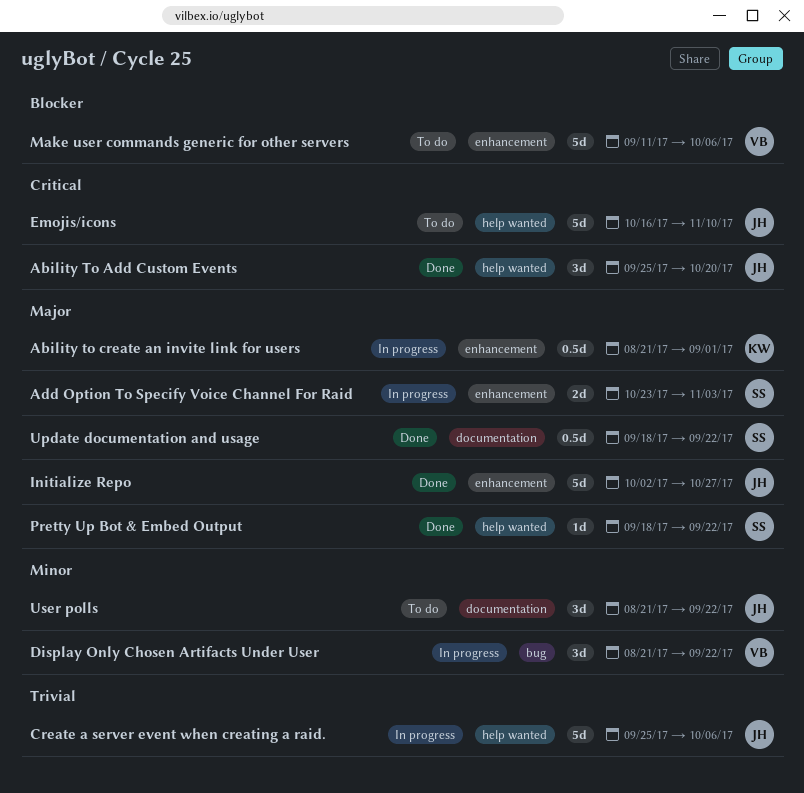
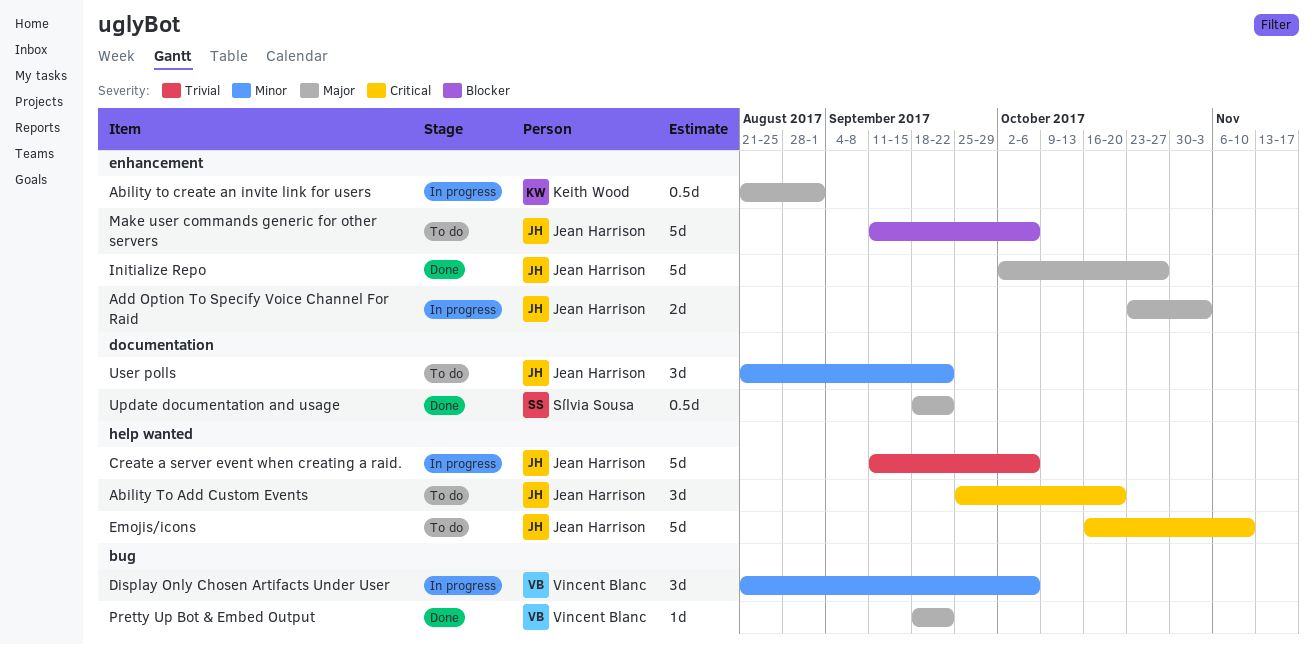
Ability To Add Custom Events, status: Done -> To do
Add Option To Specify Voice Channel For Raid, owner: Sílvia Sousa -> Jean Harrison
Create a server event when creating a raid., start: Sep 25 -> Sep 11
Display Only Chosen Artifacts Under User, due: Sep 22 -> Oct 6
Make user commands generic for other servers, owner: Vincent Blanc -> Jean Harrison
Pretty Up Bot & Embed Output, owner: Sílvia Sousa -> Vincent Blanc
Pretty Up Bot & Embed Output, label: help wanted -> bug

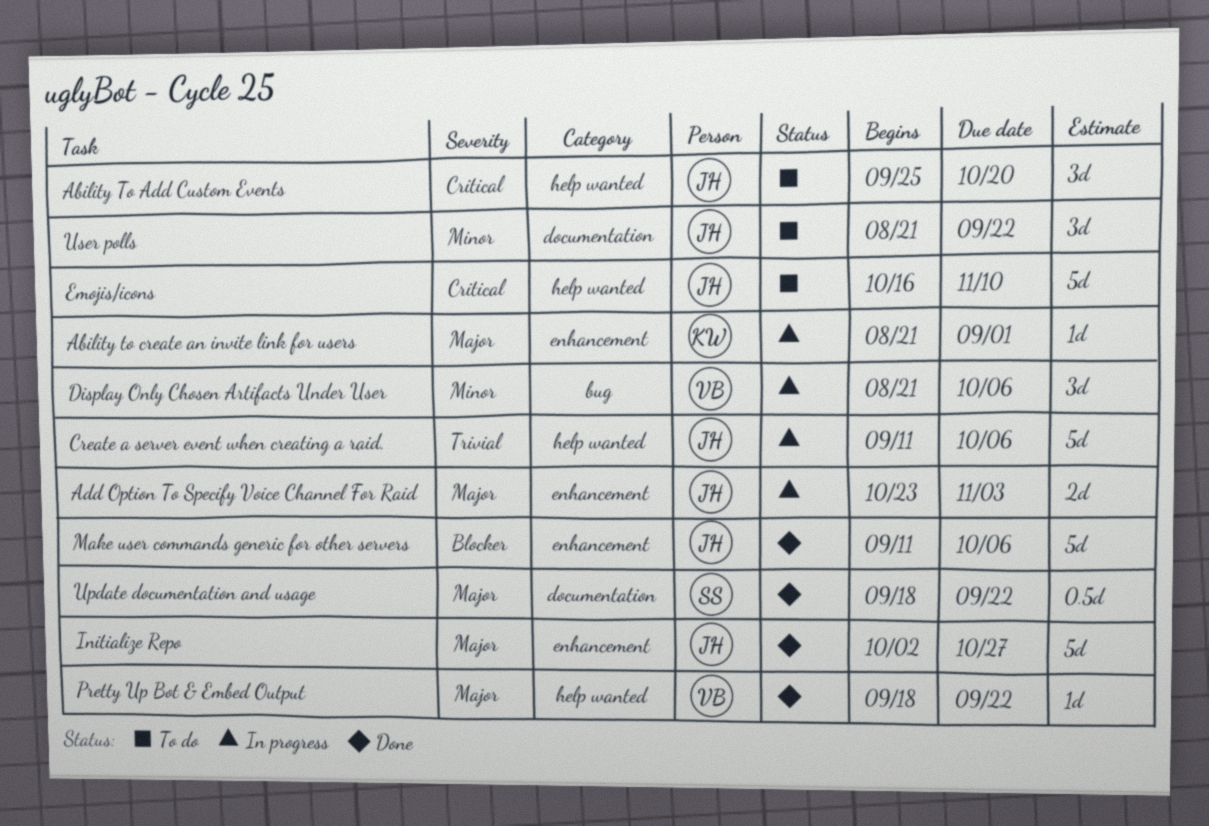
Ability to create an invite link for users, estimate: 0.5d -> 1d
Make user commands generic for other servers, status: To do -> Done
Pretty Up Bot & Embed Output, label: bug -> help wanted

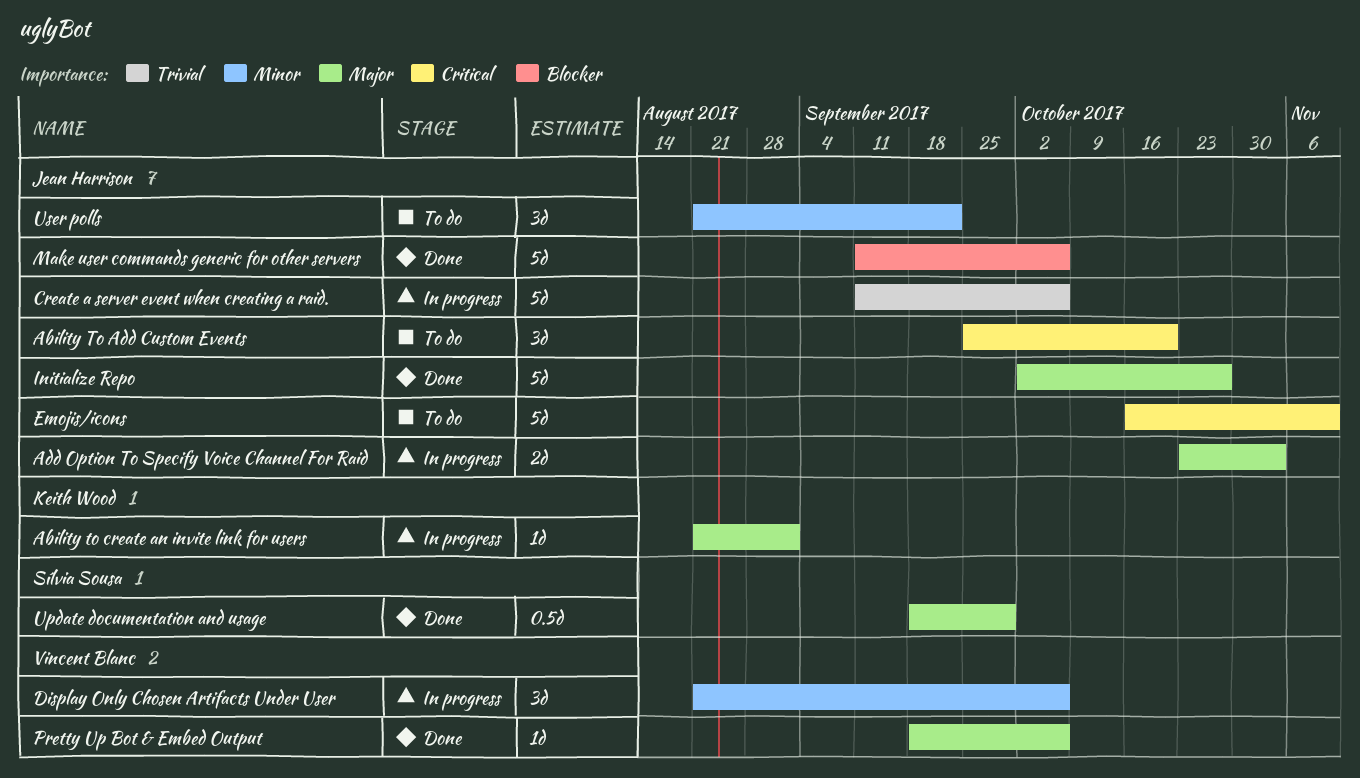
Pretty Up Bot & Embed Output, due: Sep 22 -> Oct 6
Update documentation and usage, due: Sep 22 -> Sep 29

